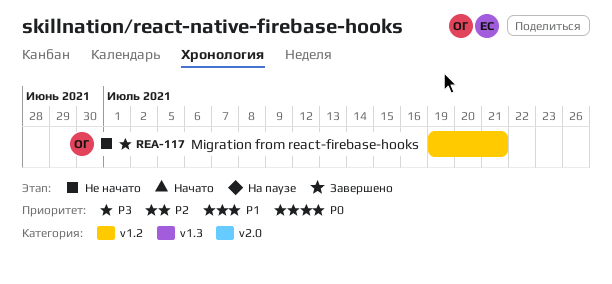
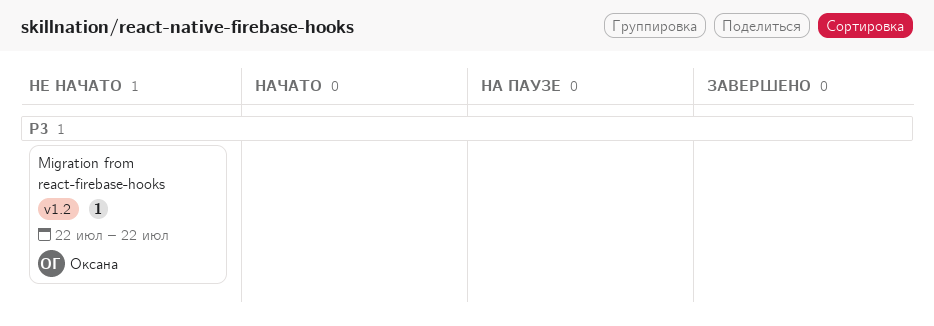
Migration from react-firebase-hooks, start: Jul 19 -> Jul 22
Migration from react-firebase-hooks, due: Jul 21 -> Jul 22

